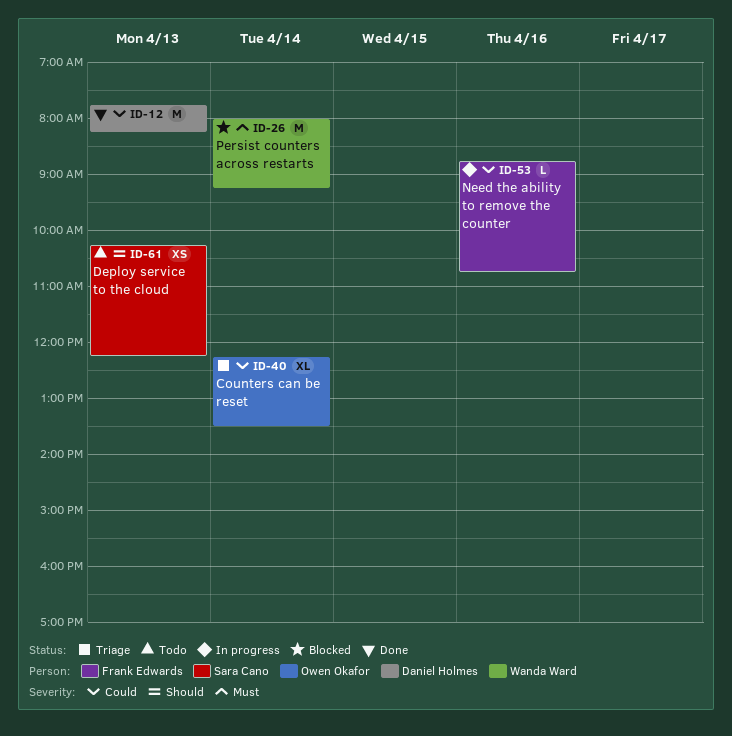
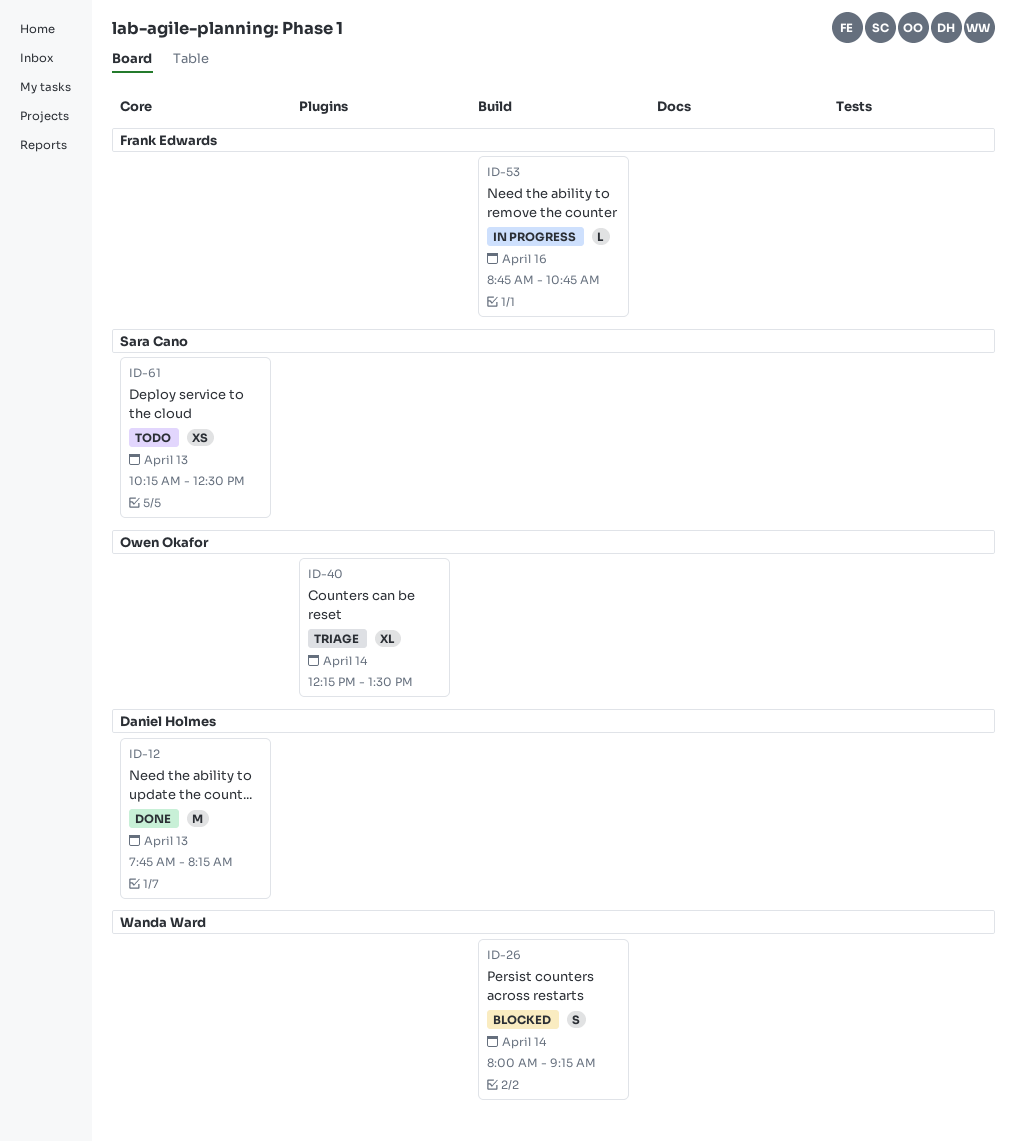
ID-26, estimate: M -> S
ID-61, ends: 12:15 -> 12:30

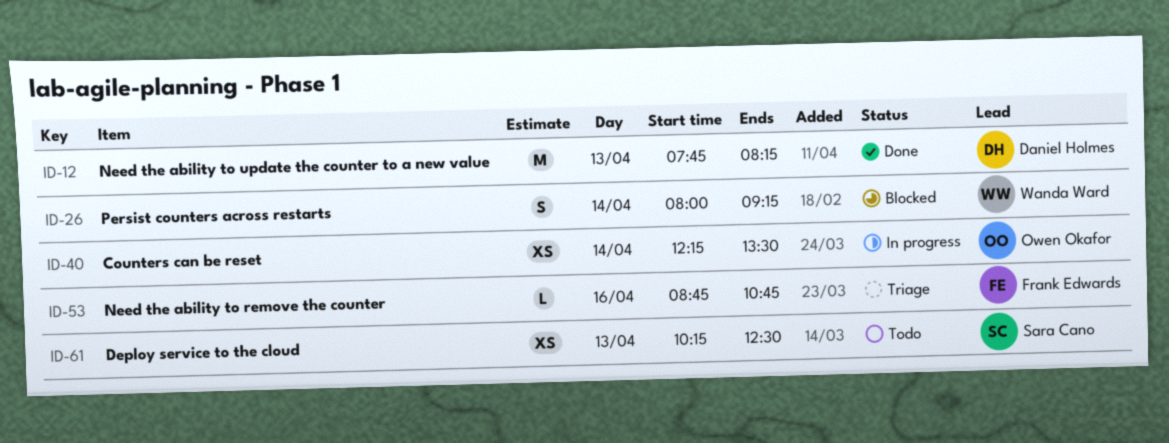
ID-40, status: Triage -> In progress
ID-40, estimate: XL -> XS
ID-53, status: In progress -> Triage

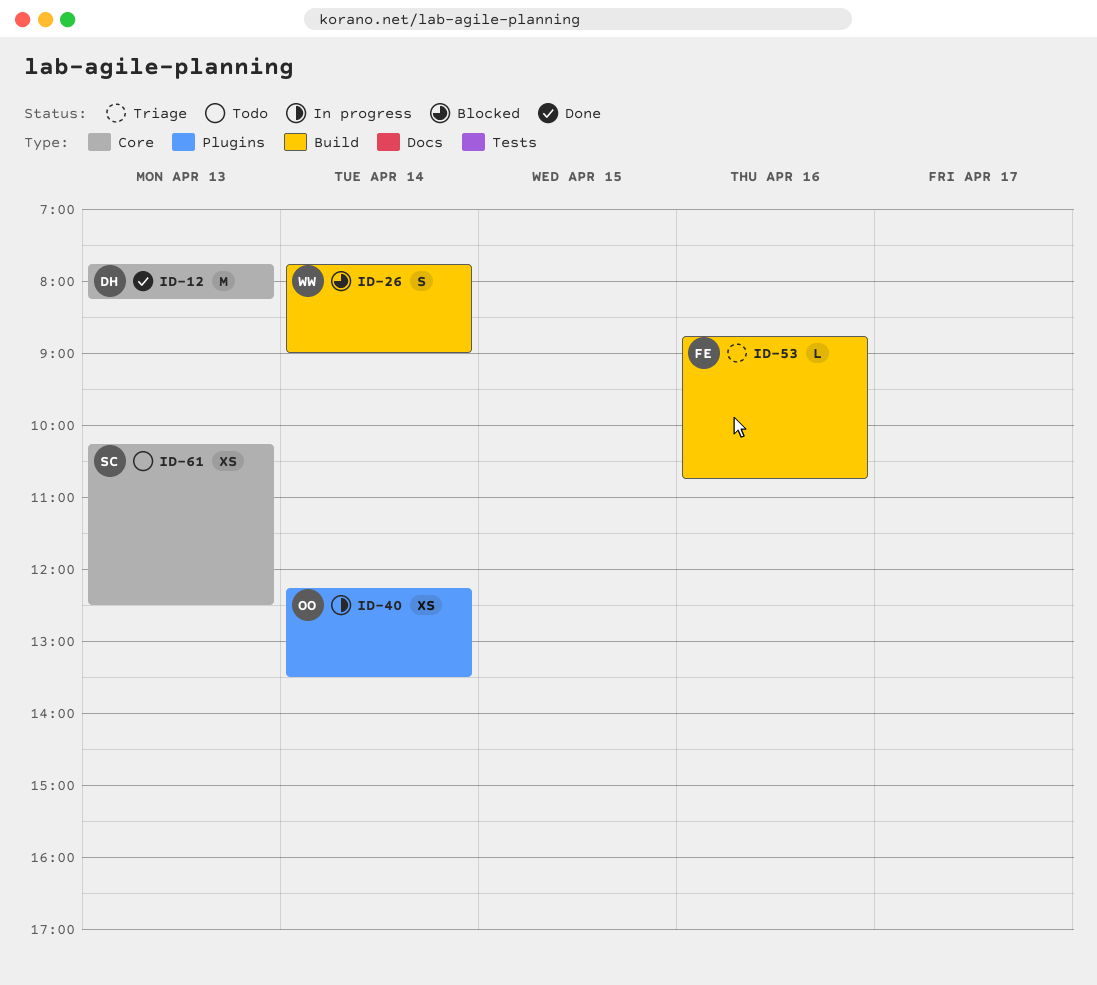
ID-26, begins: 08:00 -> 07:45
ID-26, ends: 09:15 -> 09:00

